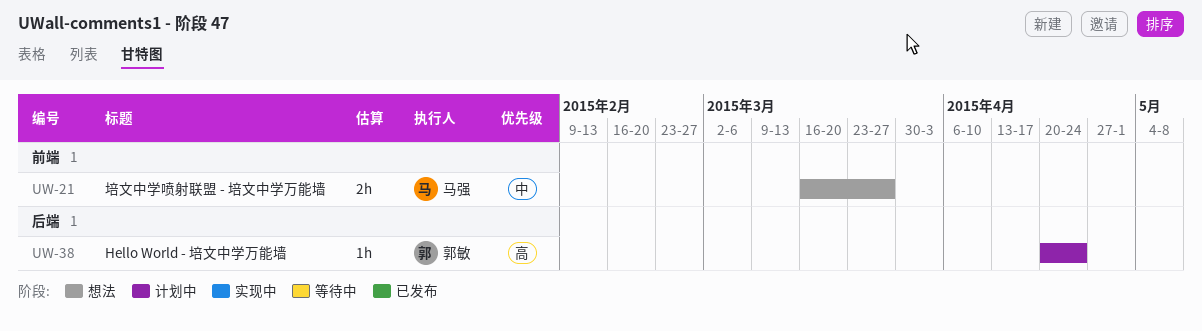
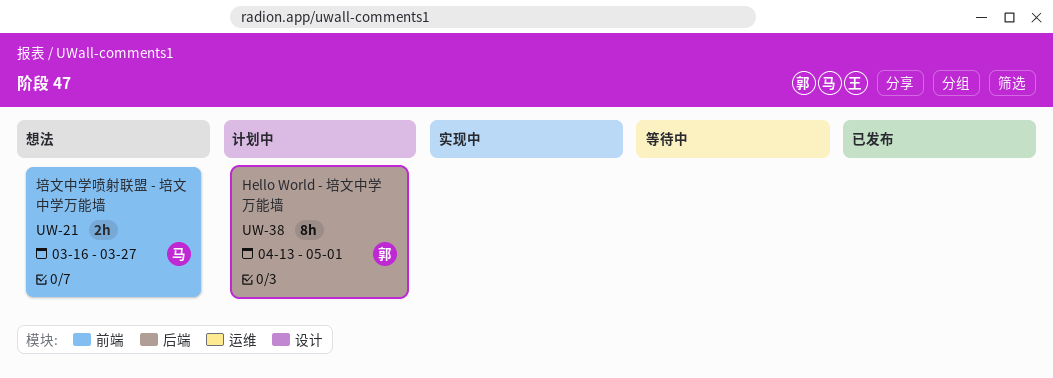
UW-38, estimate: 1h -> 8h
UW-38, start: Apr 20 -> Apr 13
UW-38, due: Apr 24 -> May 1

